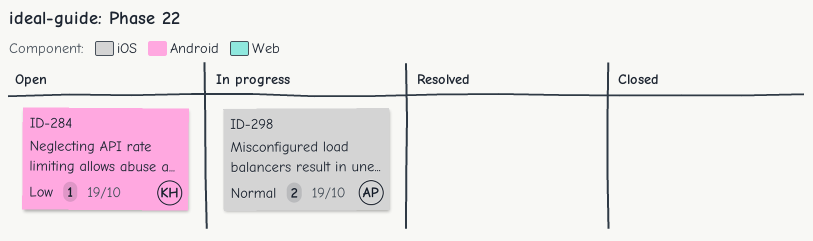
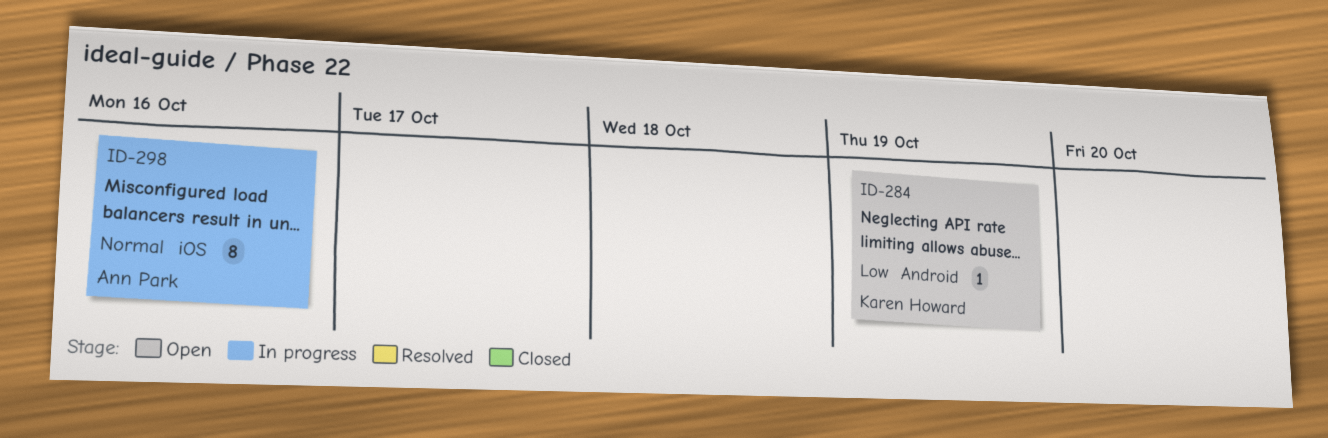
ID-298, estimate: 2 -> 8
ID-298, due: Oct 19 -> Oct 16

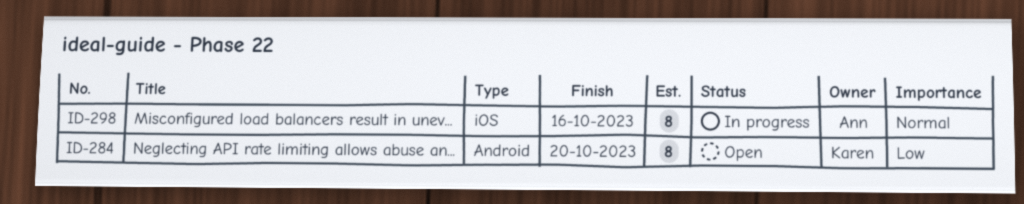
ID-284, estimate: 1 -> 8
ID-284, due: Oct 19 -> Oct 20

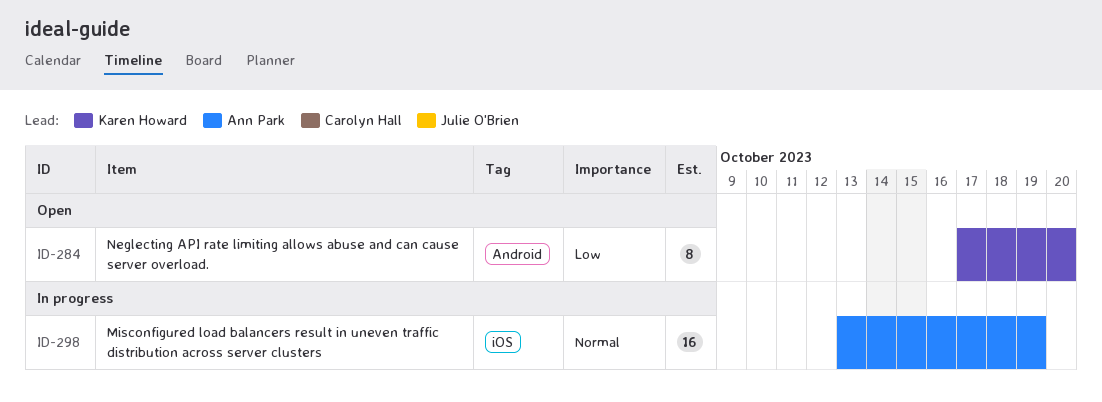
ID-298, estimate: 8 -> 16
ID-298, due: Oct 16 -> Oct 19

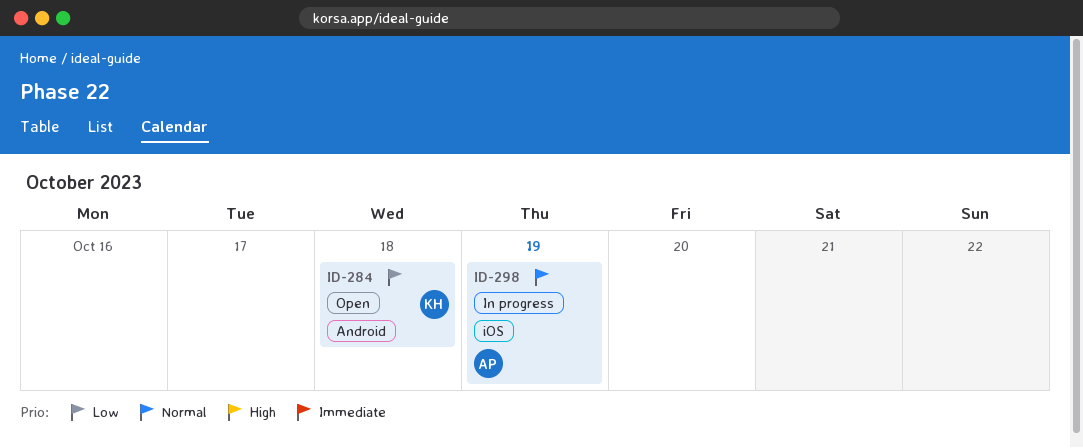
ID-284, due: Oct 20 -> Oct 18

